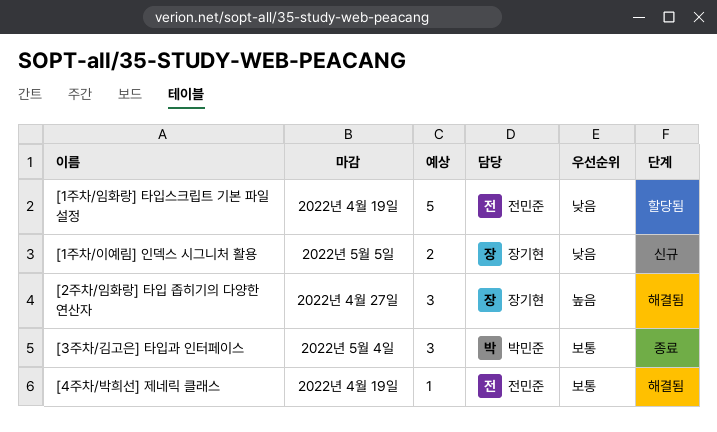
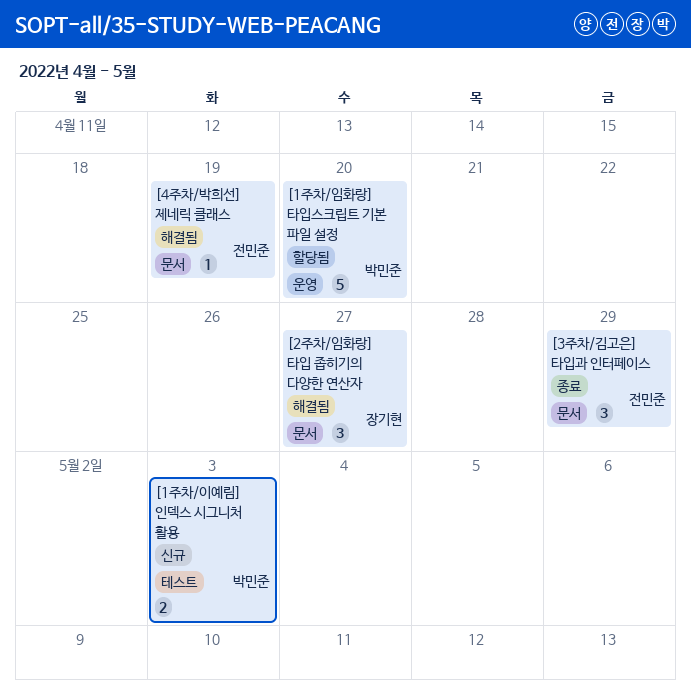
[1주차/이예림] 인덱스 시그니처 활용, owner: 장기현 -> 박민준
[1주차/이예림] 인덱스 시그니처 활용, due: May 5 -> May 3
[1주차/임화랑] 타입스크립트 기본 파일 설정, owner: 전민준 -> 박민준
[1주차/임화랑] 타입스크립트 기본 파일 설정, due: Apr 19 -> Apr 20
[3주차/김고은] 타입과 인터페이스, owner: 박민준 -> 전민준
[3주차/김고은] 타입과 인터페이스, due: May 4 -> Apr 29

